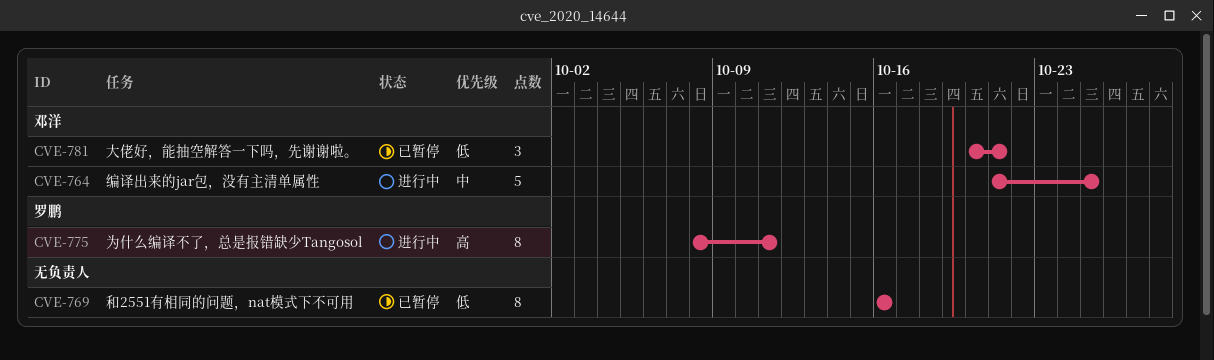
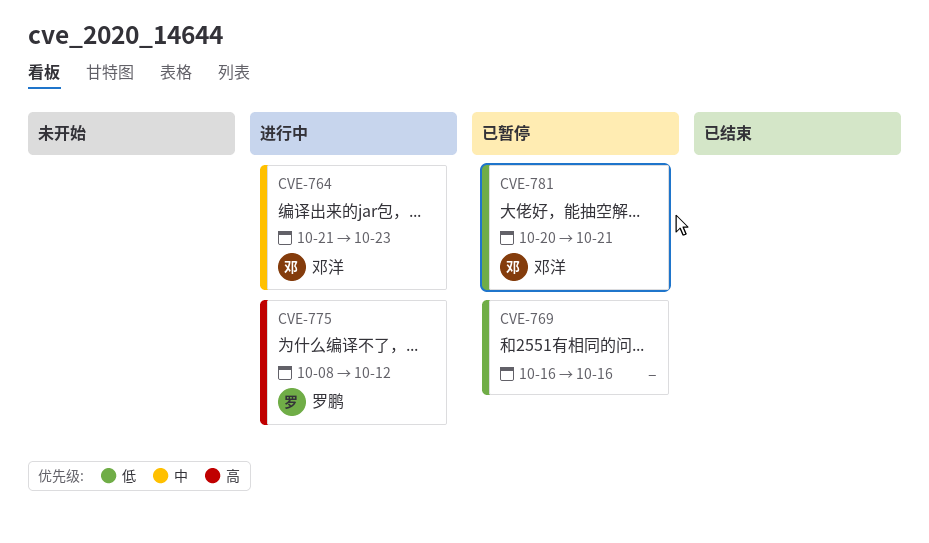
CVE-764, due: Oct 25 -> Oct 23
CVE-775, due: Oct 11 -> Oct 12

